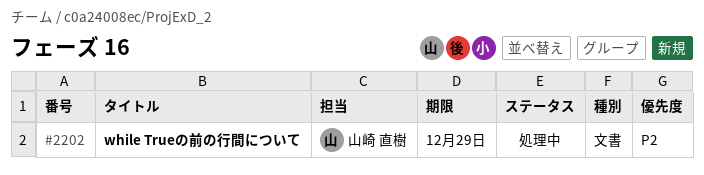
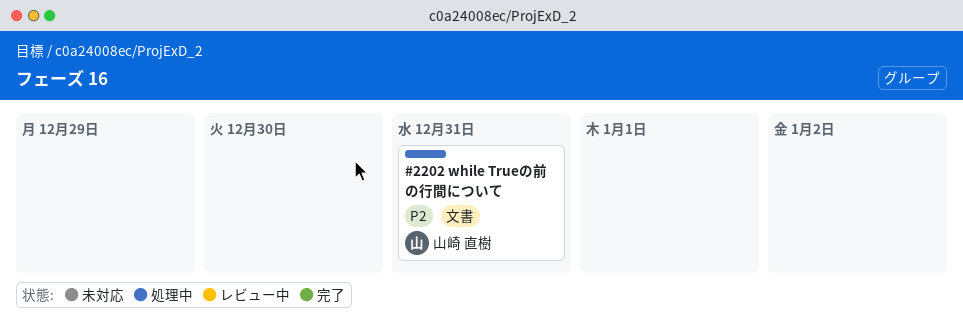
#2202, due: Dec 29 -> Dec 31

